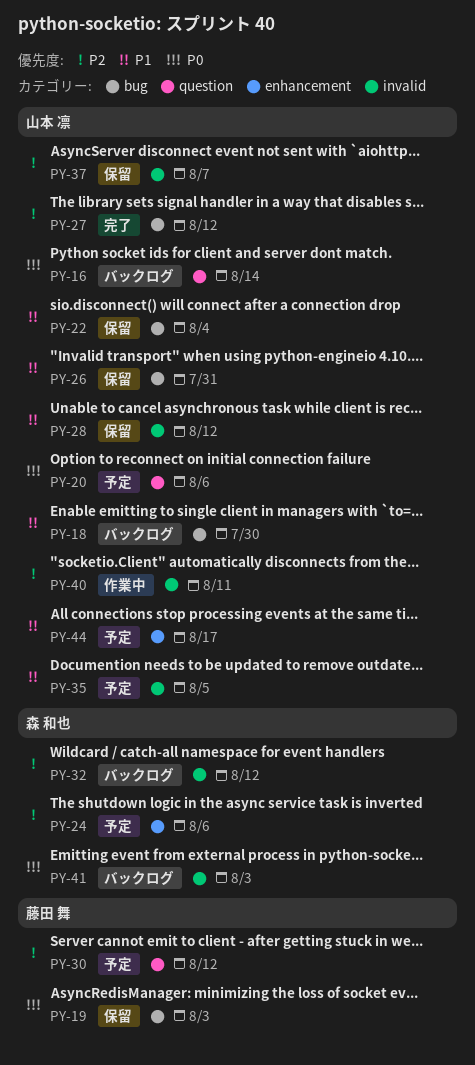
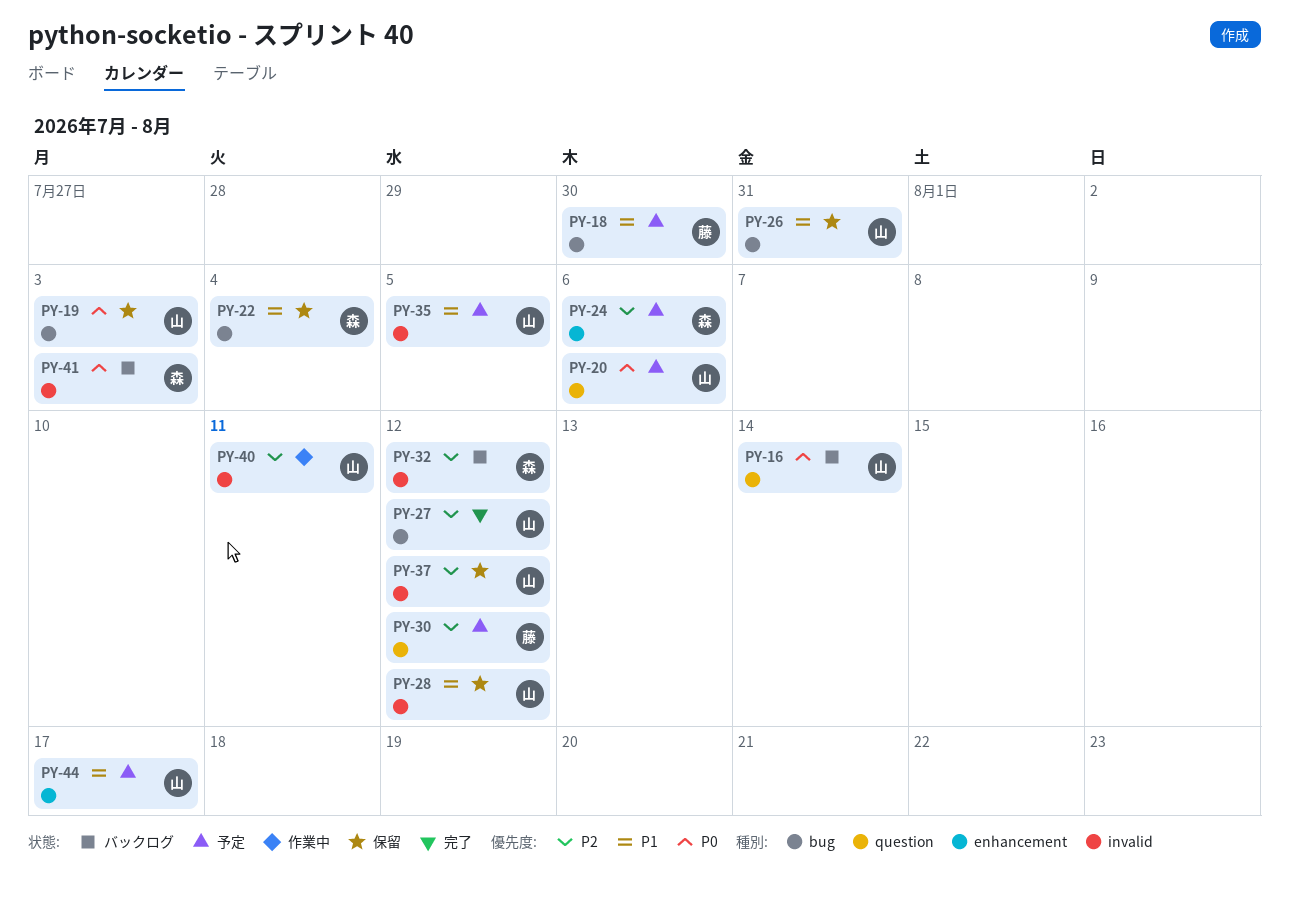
PY-18, status: バックログ -> 予定
PY-18, owner: 山本 凛 -> 藤田 舞
PY-19, owner: 藤田 舞 -> 山本 凛
PY-22, owner: 山本 凛 -> 森 和也
PY-37, due: Aug 7 -> Aug 12

